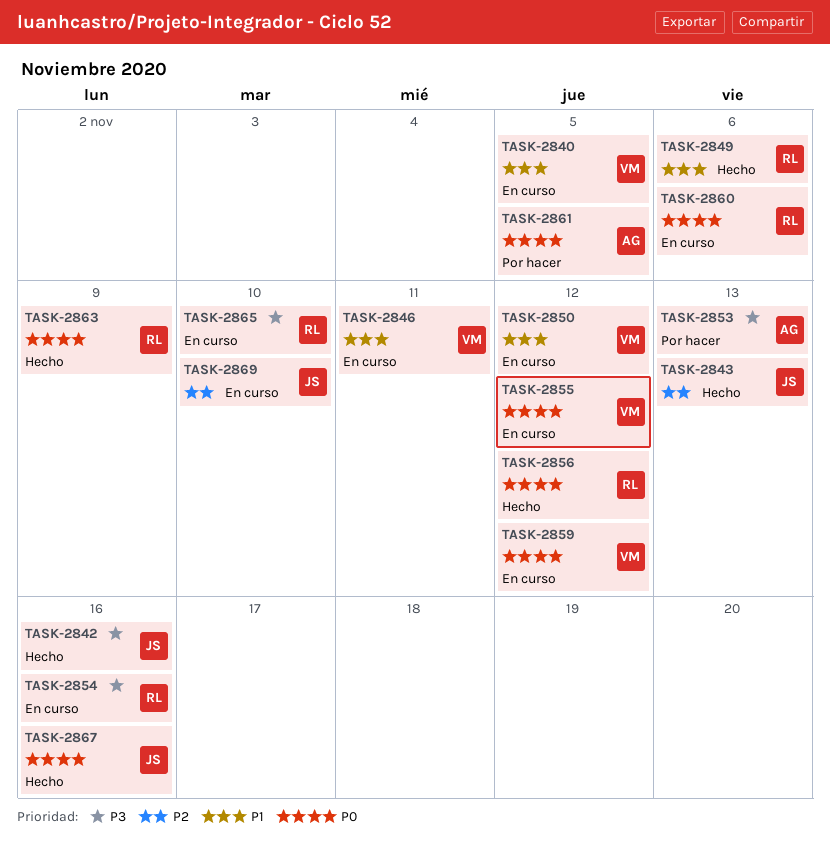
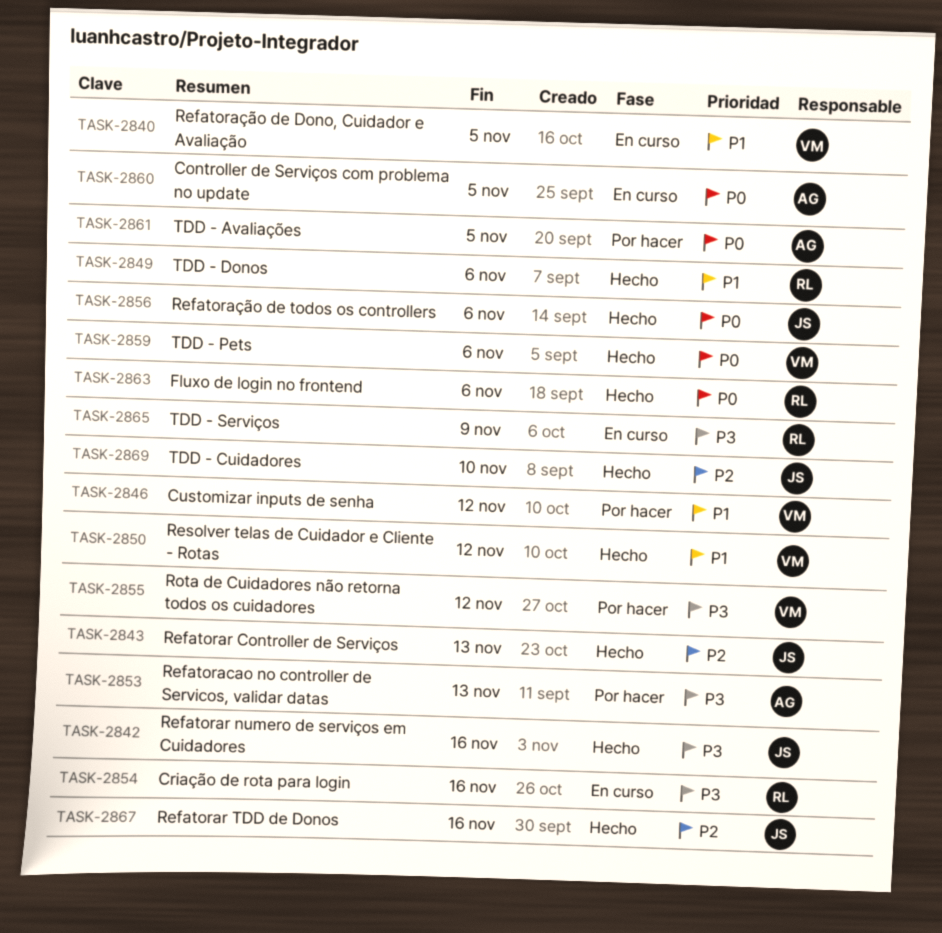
TASK-2846, status: En curso -> Por hacer
TASK-2846, due: Nov 11 -> Nov 12
TASK-2850, status: En curso -> Hecho
TASK-2855, status: En curso -> Por hacer
TASK-2855, priority: P0 -> P3
TASK-2856, owner: RL -> JS
TASK-2856, due: Nov 12 -> Nov 6
TASK-2859, status: En curso -> Hecho
TASK-2859, due: Nov 12 -> Nov 6
TASK-2860, owner: RL -> AG
TASK-2860, due: Nov 6 -> Nov 5
TASK-2863, due: Nov 9 -> Nov 6
TASK-2865, due: Nov 10 -> Nov 9
TASK-2867, priority: P0 -> P2
TASK-2869, status: En curso -> Hecho

